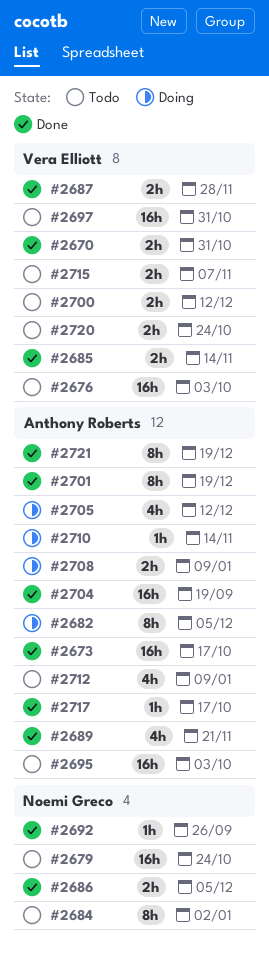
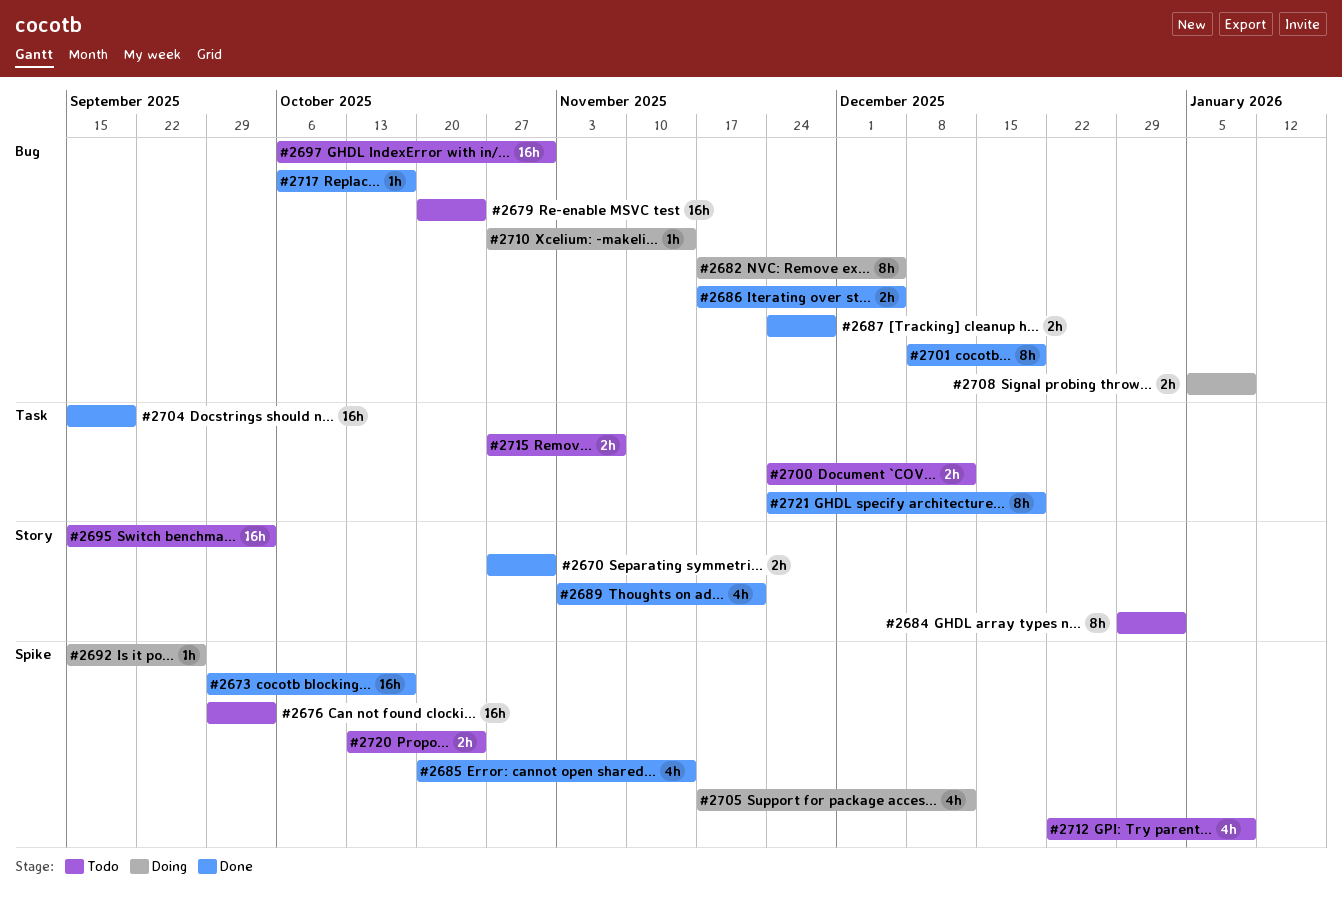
#2685, estimate: 2h -> 4h
#2692, status: Done -> Doing

